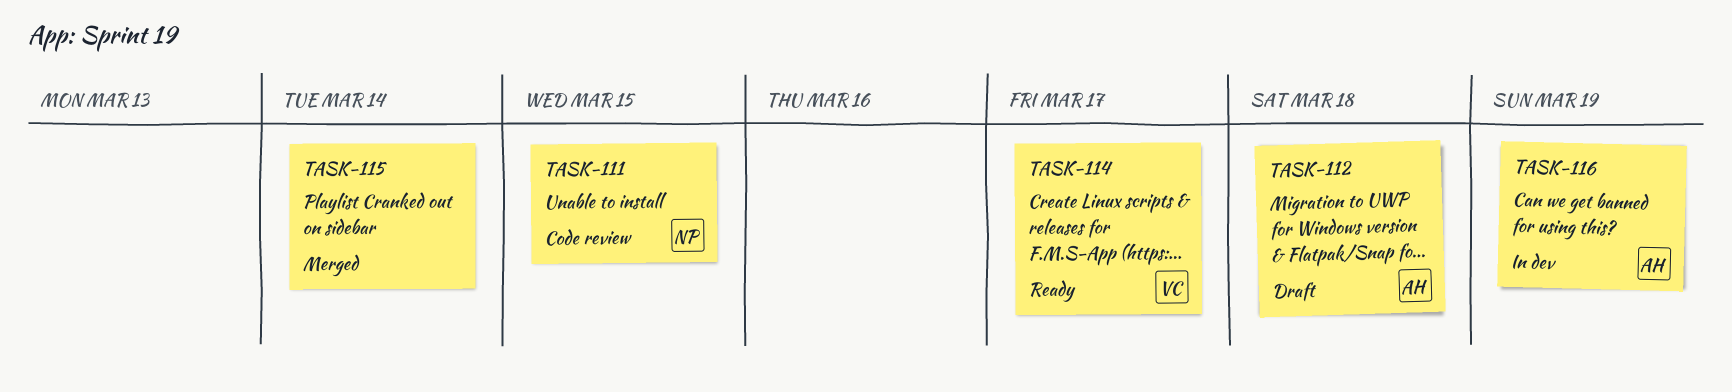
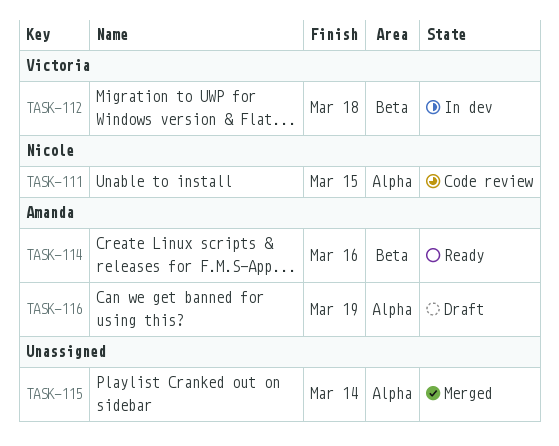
TASK-112, status: Draft -> In dev
TASK-112, owner: Amanda -> Victoria
TASK-114, owner: Victoria -> Amanda
TASK-114, due: Mar 17 -> Mar 16
TASK-116, status: In dev -> Draft

